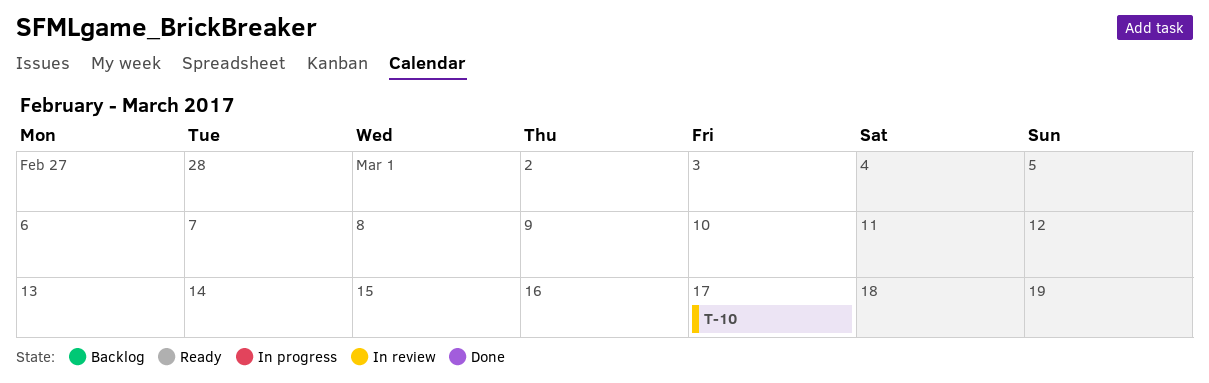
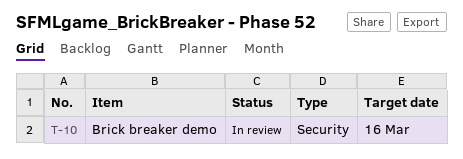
T-10, due: Mar 17 -> Mar 16

